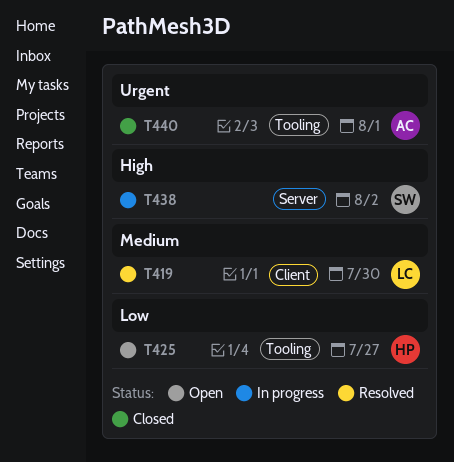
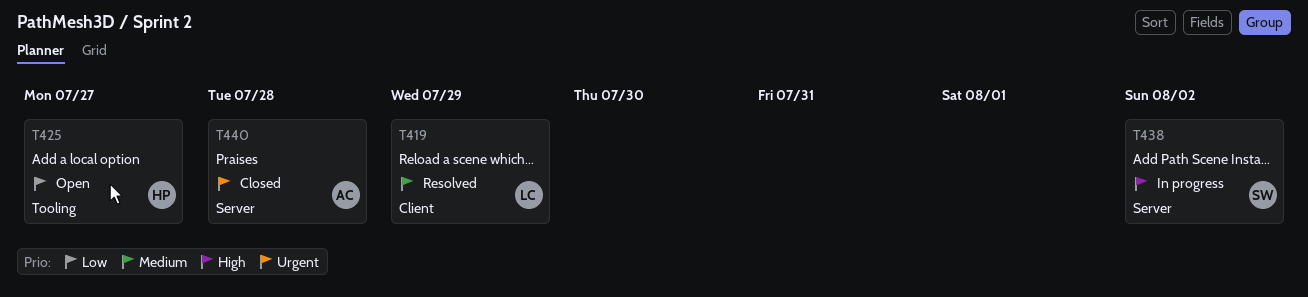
T419, due: Jul 30 -> Jul 29
T440, label: Tooling -> Server
T440, due: Aug 1 -> Jul 28

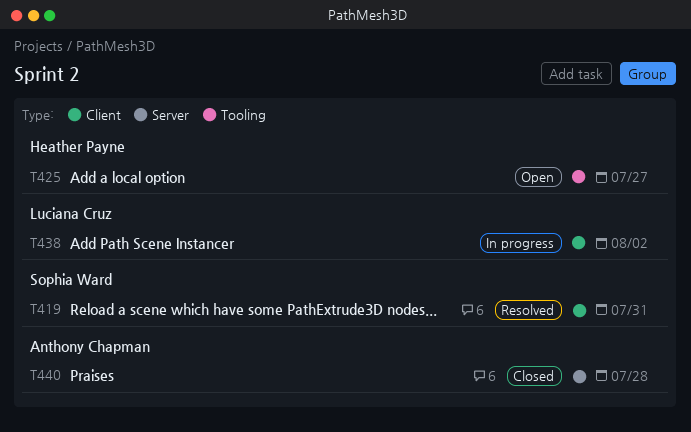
T419, owner: Luciana Cruz -> Sophia Ward
T419, due: Jul 29 -> Jul 31
T438, owner: Sophia Ward -> Luciana Cruz
T438, label: Server -> Client

